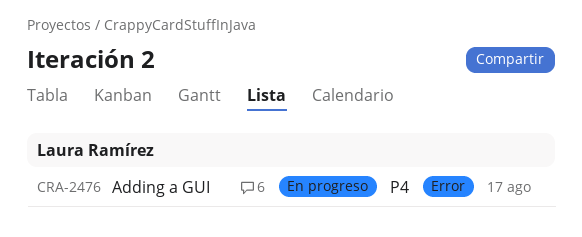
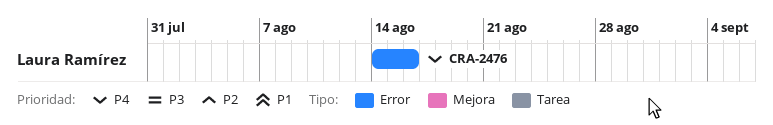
CRA-2476, due: Aug 17 -> Aug 16

